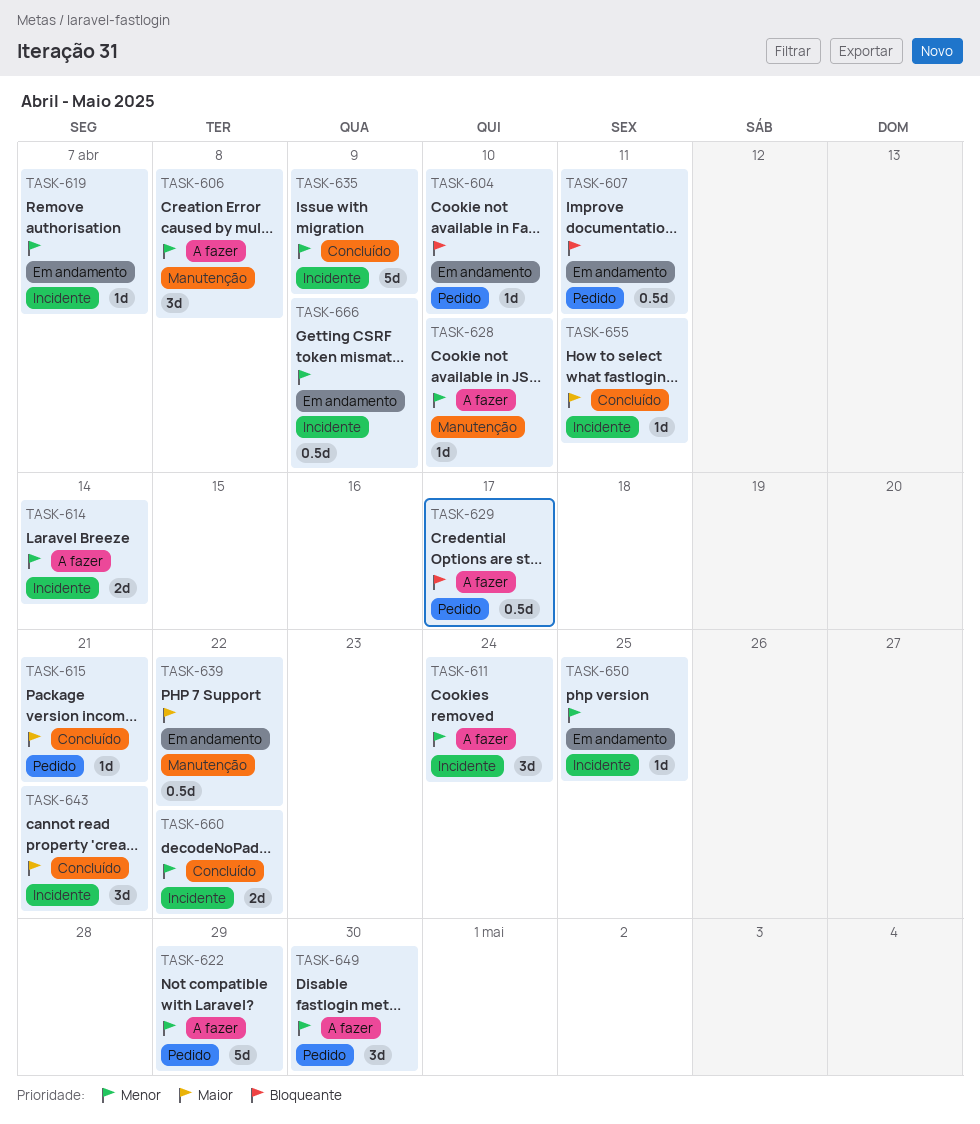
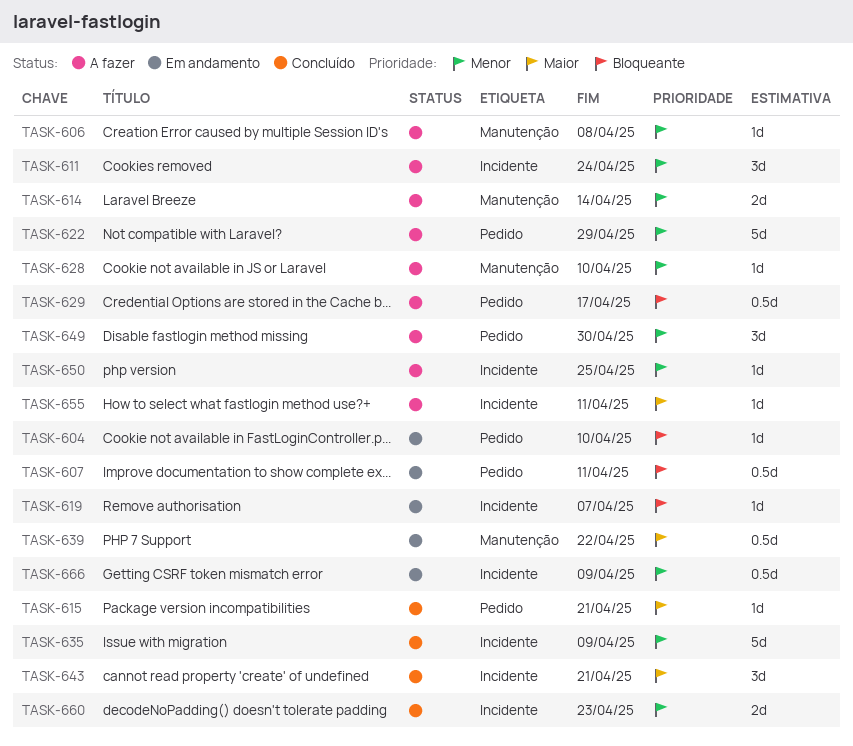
TASK-606, estimate: 3d -> 1d
TASK-614, label: Incidente -> Manutenção
TASK-619, priority: Menor -> Bloqueante
TASK-650, status: Em andamento -> A fazer
TASK-655, status: Concluído -> A fazer
TASK-660, due: Apr 22 -> Apr 23

